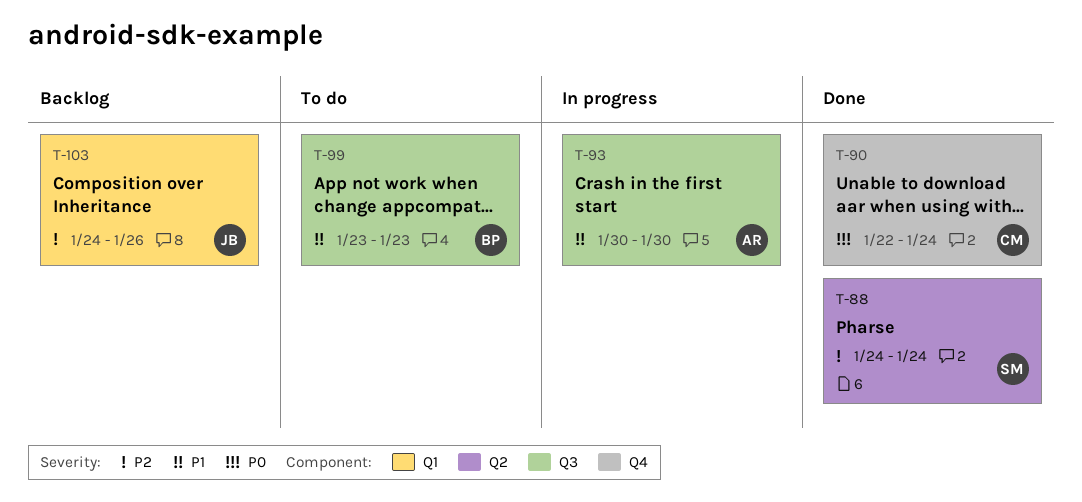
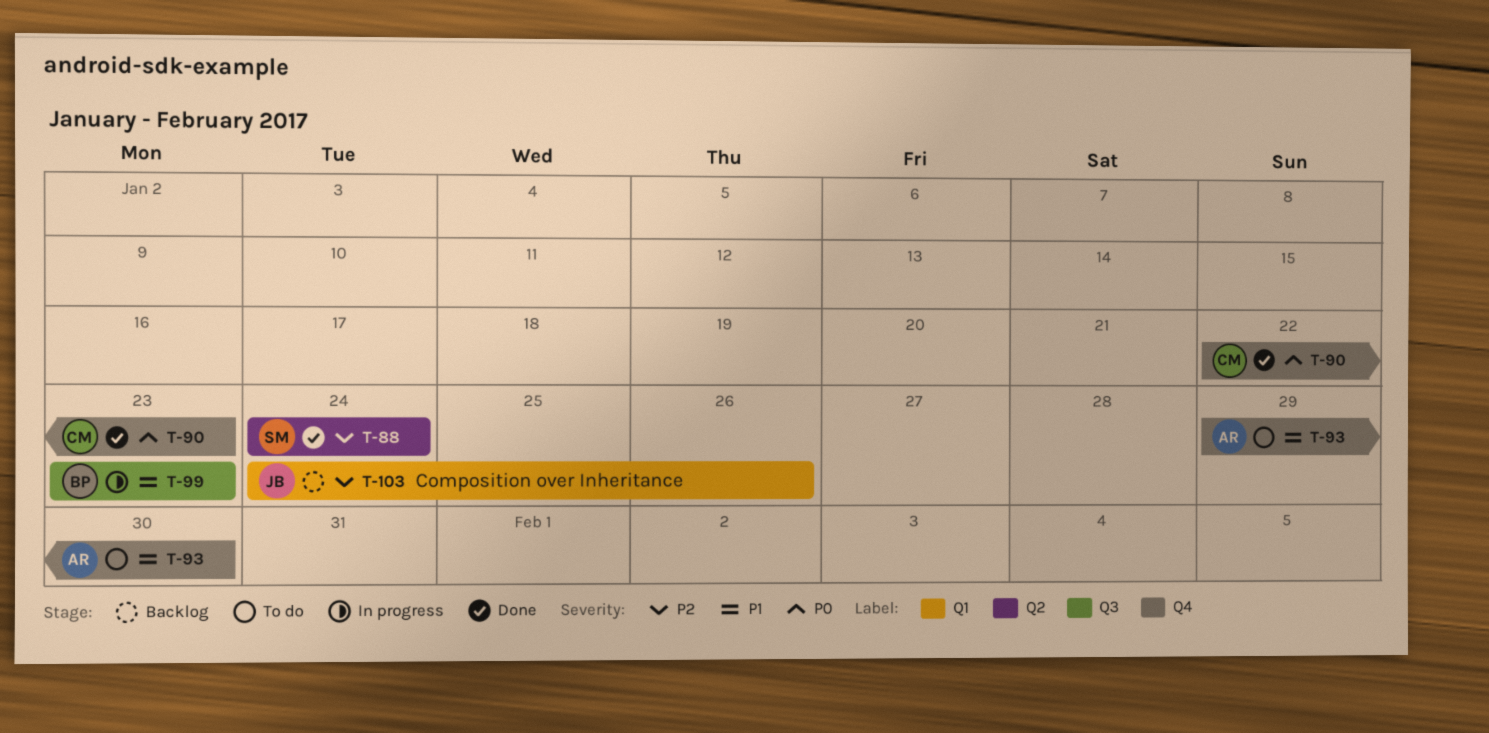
T-90, due: Jan 24 -> Jan 23
T-93, status: In progress -> To do
T-93, label: Q3 -> Q4
T-93, start: Jan 30 -> Jan 29
T-99, status: To do -> In progress

